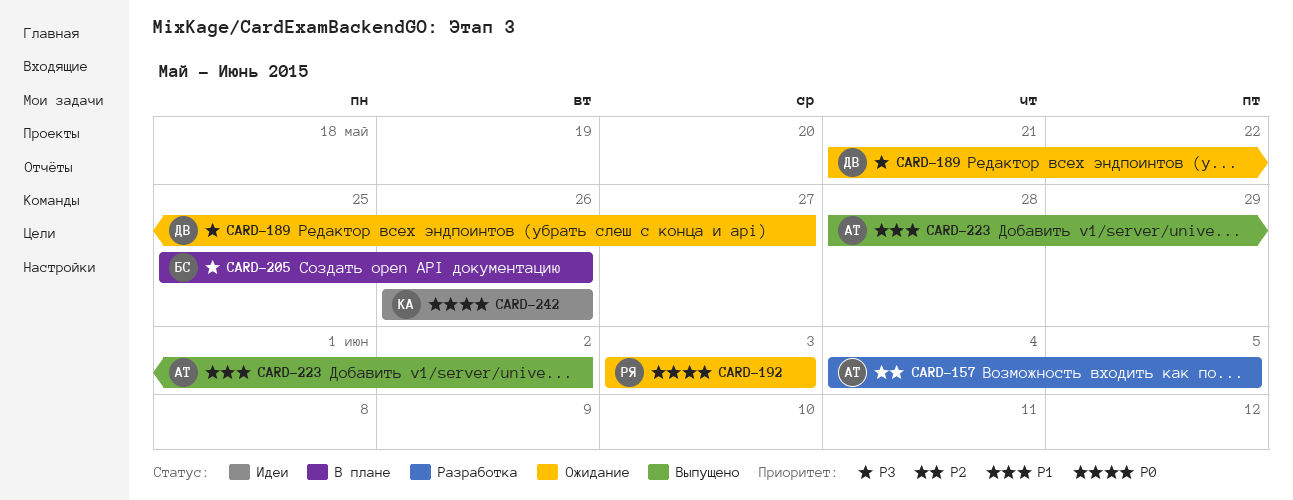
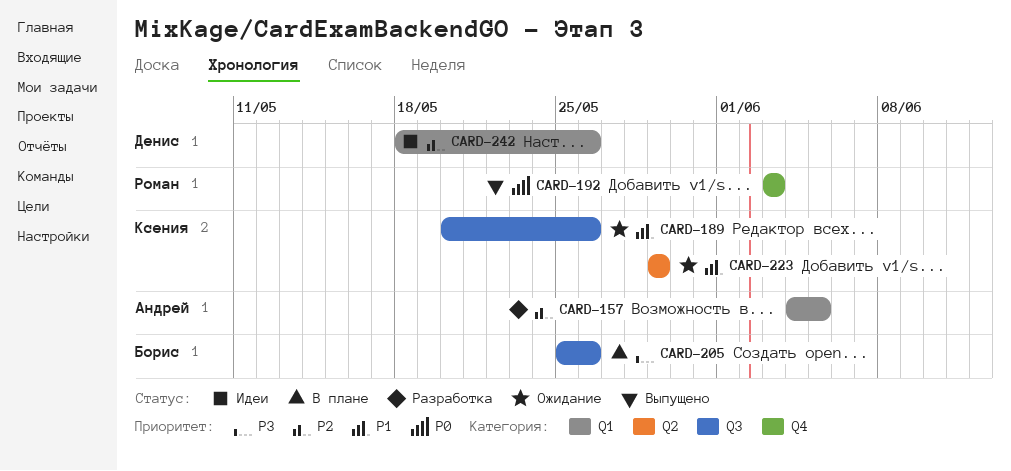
CARD-189, owner: Денис -> Ксения
CARD-189, priority: P3 -> P1
CARD-189, start: May 21 -> May 20
CARD-189, due: May 27 -> May 26
CARD-192, status: Ожидание -> Выпущено
CARD-223, status: Выпущено -> Ожидание
CARD-223, owner: Андрей -> Ксения
CARD-223, start: May 28 -> May 29
CARD-223, due: Jun 2 -> May 29
CARD-242, owner: Ксения -> Денис
CARD-242, priority: P0 -> P2
CARD-242, start: May 26 -> May 18

